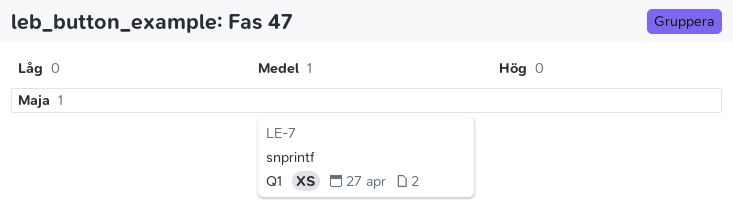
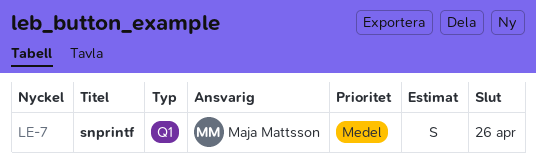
LE-7, estimate: XS -> S
LE-7, due: Apr 27 -> Apr 26

